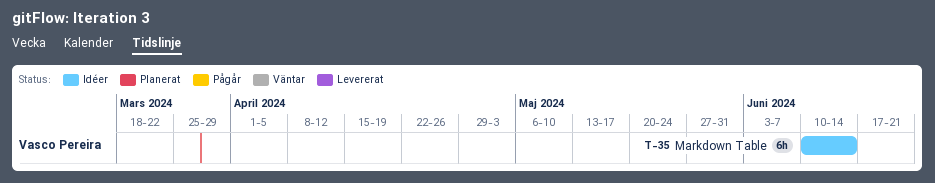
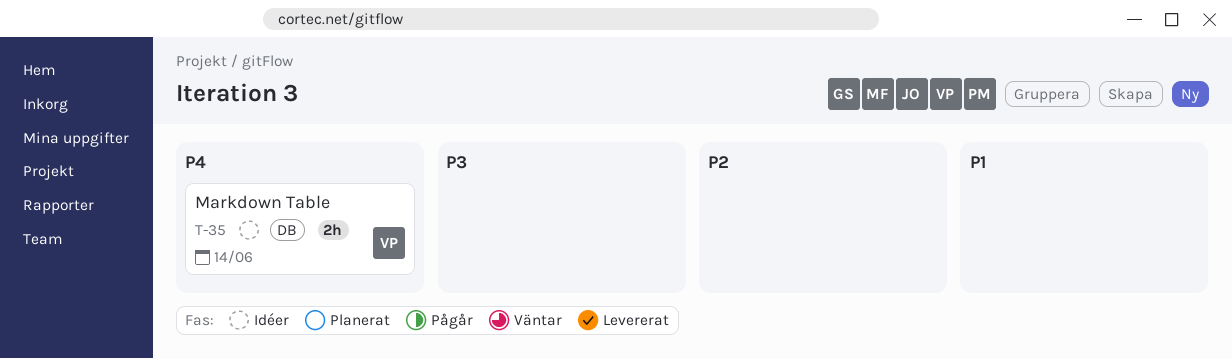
T-35, estimate: 6h -> 2h

